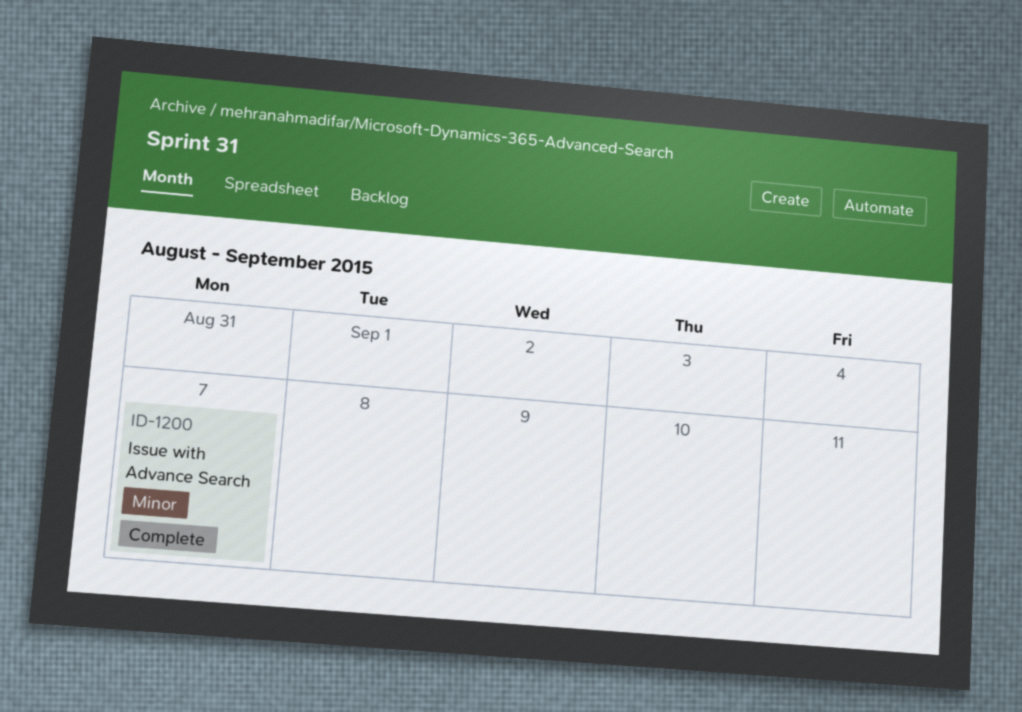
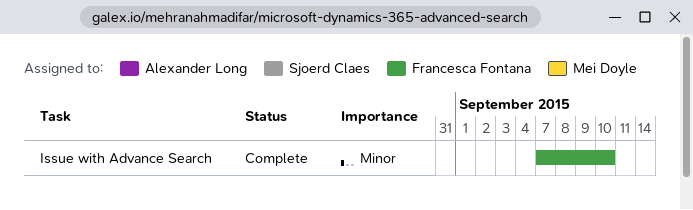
Issue with Advance Search, due: Sep 7 -> Sep 10

